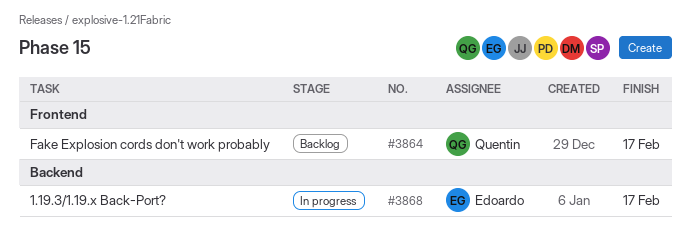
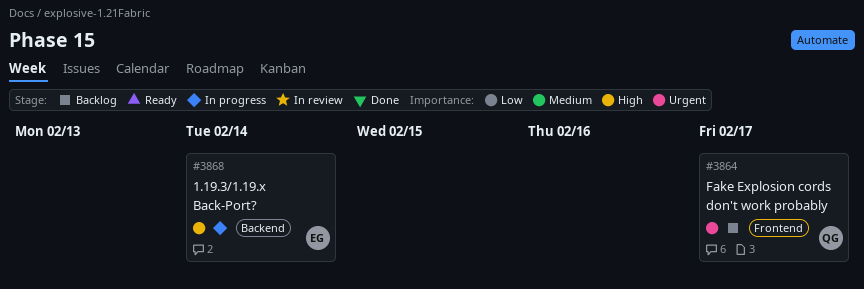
#3868, due: Feb 17 -> Feb 14

